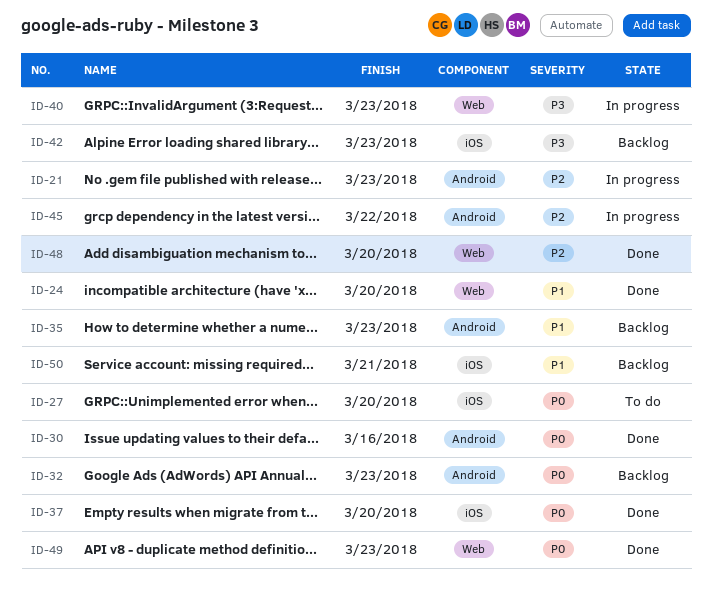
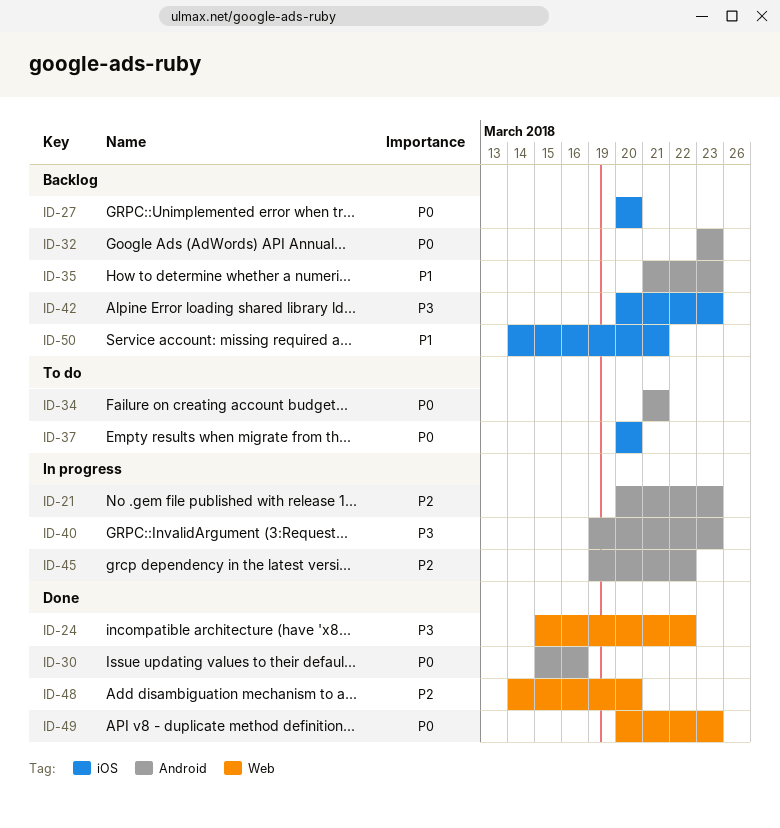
ID-24, priority: P1 -> P3
ID-24, due: Mar 20 -> Mar 22
ID-27, status: To do -> Backlog
ID-34: none -> present
ID-37, status: Done -> To do
ID-40, label: Web -> Android

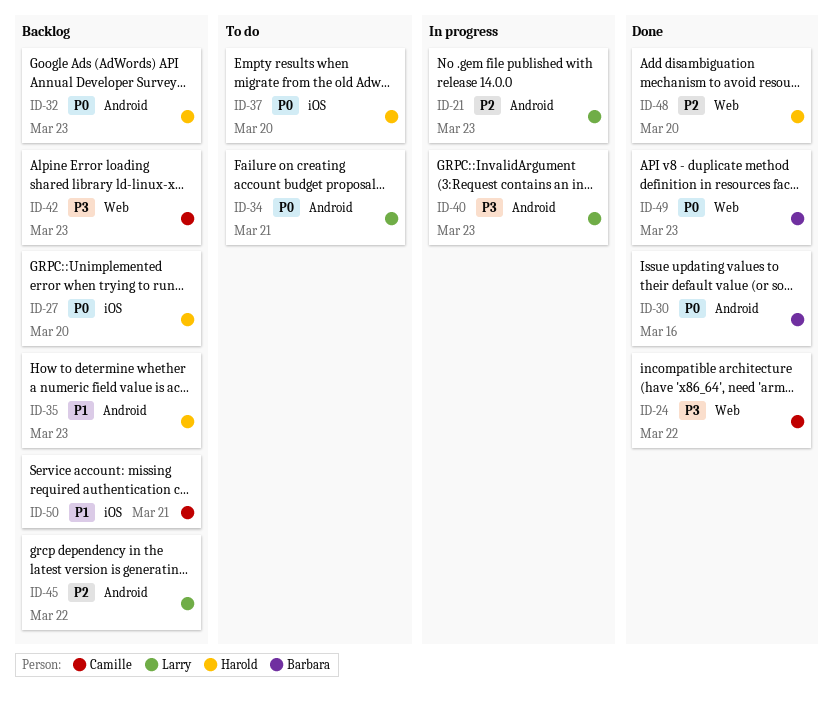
ID-42, label: iOS -> Web
ID-45, status: In progress -> Backlog

